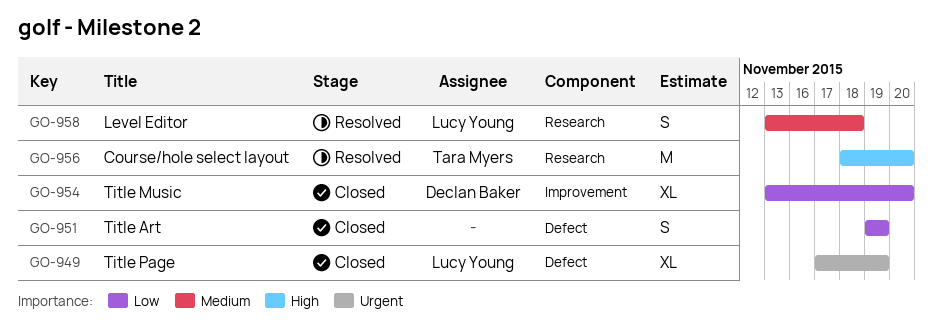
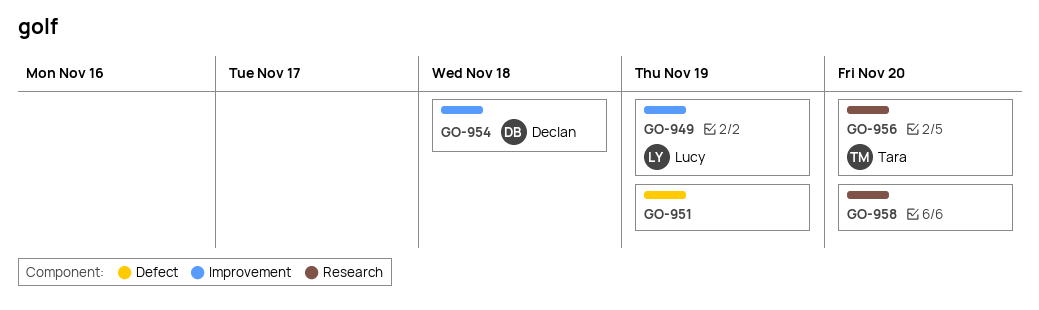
GO-949, label: Defect -> Improvement
GO-954, due: Nov 20 -> Nov 18
GO-958, owner: Lucy Young -> none
GO-958, due: Nov 18 -> Nov 20

